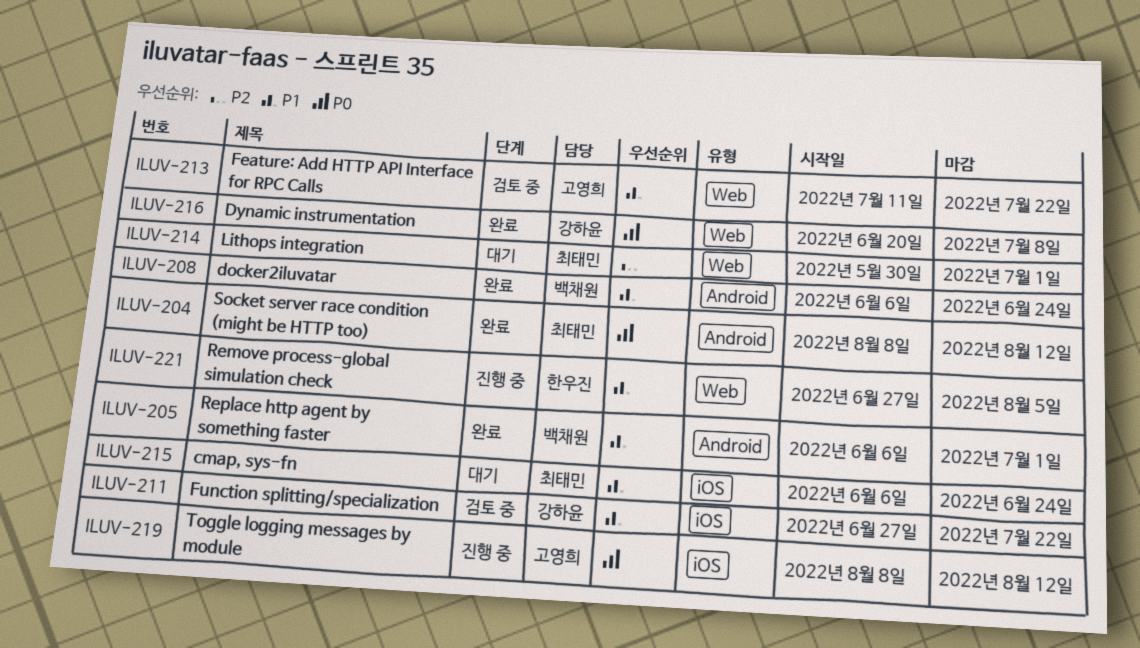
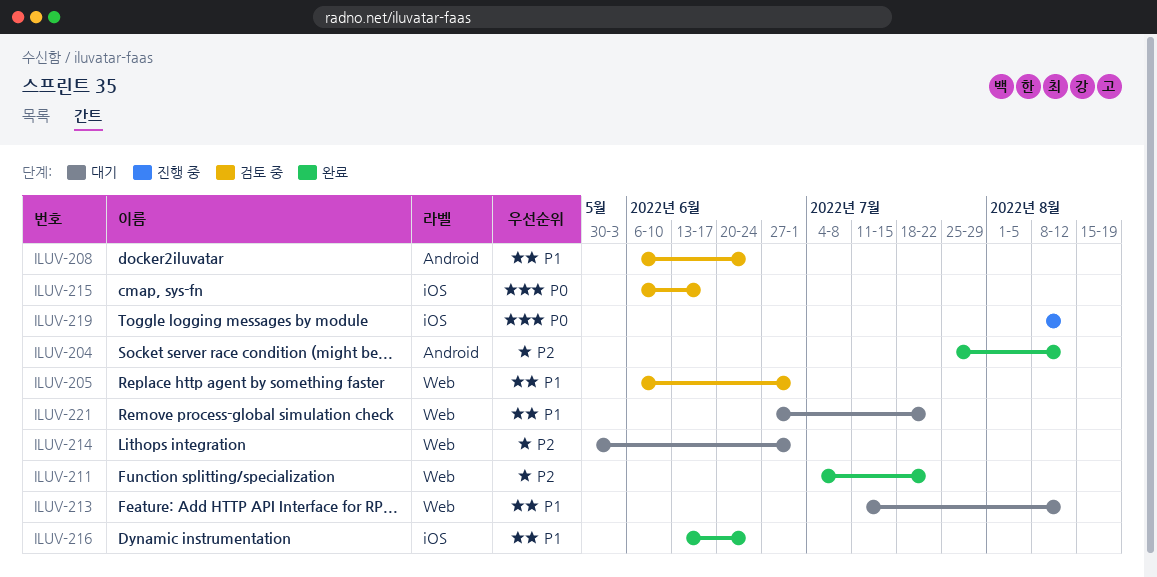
ILUV-204, priority: P0 -> P2
ILUV-204, start: Aug 8 -> Jul 25
ILUV-205, status: 완료 -> 검토 중
ILUV-205, label: Android -> Web
ILUV-208, status: 완료 -> 검토 중
ILUV-211, status: 검토 중 -> 완료
ILUV-211, priority: P1 -> P2
ILUV-211, label: iOS -> Web
ILUV-211, start: Jun 27 -> Jul 4
ILUV-213, status: 검토 중 -> 대기
ILUV-213, due: Jul 22 -> Aug 12
ILUV-215, status: 대기 -> 검토 중
ILUV-215, priority: P1 -> P0
ILUV-215, due: Jun 24 -> Jun 17
ILUV-216, priority: P0 -> P1
ILUV-216, label: Web -> iOS
ILUV-216, start: Jun 20 -> Jun 13
ILUV-216, due: Jul 8 -> Jun 24
ILUV-221, status: 진행 중 -> 대기
ILUV-221, due: Aug 5 -> Jul 22

